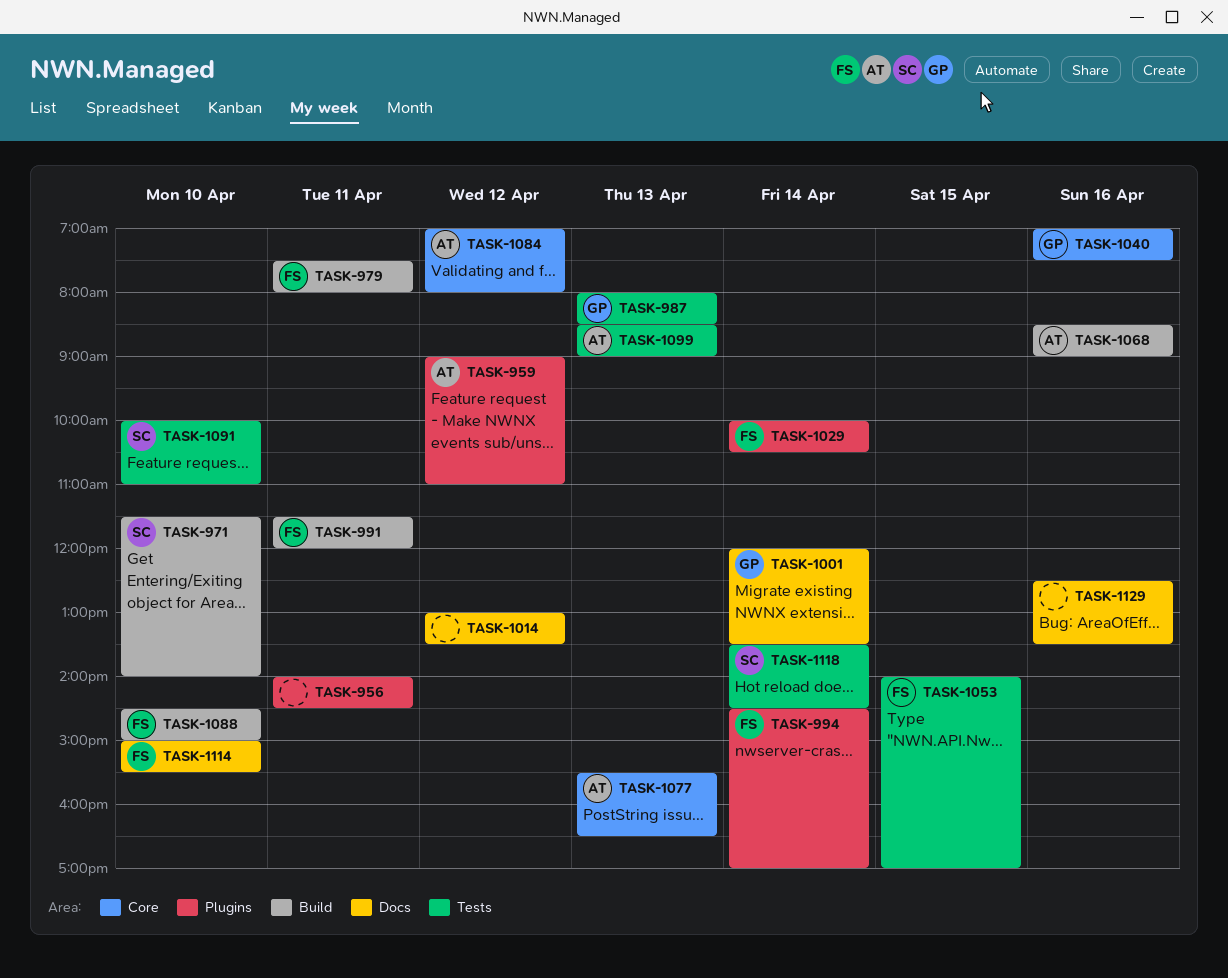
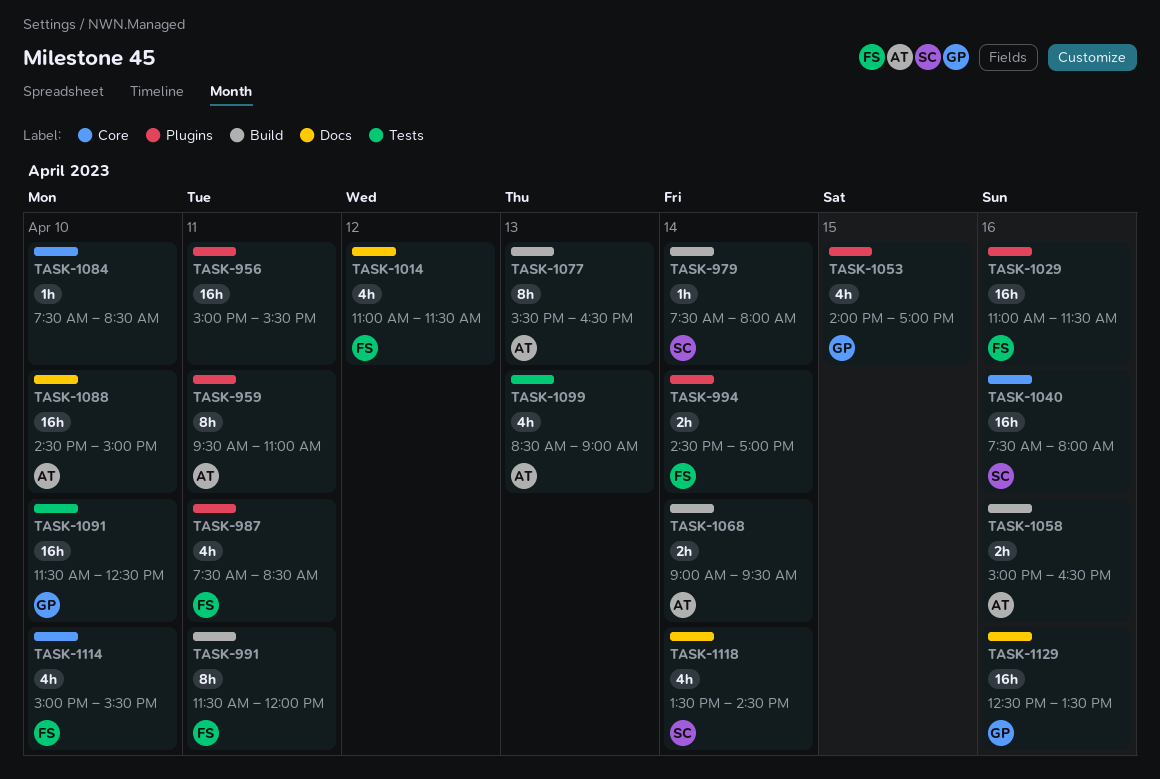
TASK-956, begins: 14:00 -> 15:00
TASK-956, ends: 14:30 -> 15:30
TASK-959, day: Apr 12 -> Apr 11
TASK-959, begins: 09:00 -> 09:30
TASK-971: present -> none
TASK-979, owner: FS -> SC
TASK-979, day: Apr 11 -> Apr 14
TASK-987, owner: GP -> FS
TASK-987, label: Tests -> Plugins
TASK-987, day: Apr 13 -> Apr 11
TASK-987, begins: 08:00 -> 07:30
TASK-1001: present -> none
TASK-1014, owner: none -> FS
TASK-1014, begins: 13:00 -> 11:00
TASK-1014, ends: 13:30 -> 11:30
TASK-1029, day: Apr 14 -> Apr 16
TASK-1029, begins: 10:00 -> 11:00
TASK-1029, ends: 10:30 -> 11:30
TASK-1040, owner: GP -> SC
TASK-1040, begins: 07:00 -> 07:30
TASK-1040, ends: 07:30 -> 08:00
TASK-1053, owner: FS -> GP
TASK-1053, label: Tests -> Plugins
TASK-1058: none -> present
TASK-1068, day: Apr 16 -> Apr 14
TASK-1068, begins: 08:30 -> 09:00
TASK-1068, ends: 09:00 -> 09:30
TASK-1077, label: Core -> Build
TASK-1084, owner: AT -> none
TASK-1084, day: Apr 12 -> Apr 10
TASK-1084, begins: 07:00 -> 07:30
TASK-1084, ends: 08:00 -> 08:30
TASK-1088, owner: FS -> AT
TASK-1088, label: Build -> Docs
TASK-1091, owner: SC -> GP
TASK-1091, begins: 10:00 -> 11:30
TASK-1091, ends: 11:00 -> 12:30
TASK-1114, label: Docs -> Core
TASK-1118, label: Tests -> Docs
TASK-1129, owner: none -> GP

